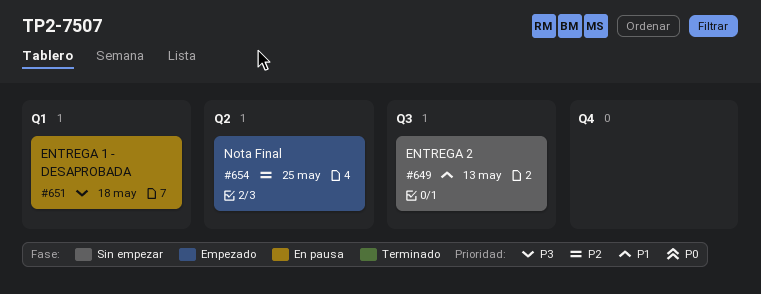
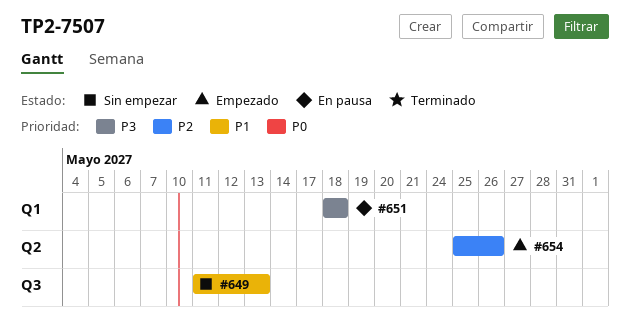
#654, due: May 25 -> May 26

